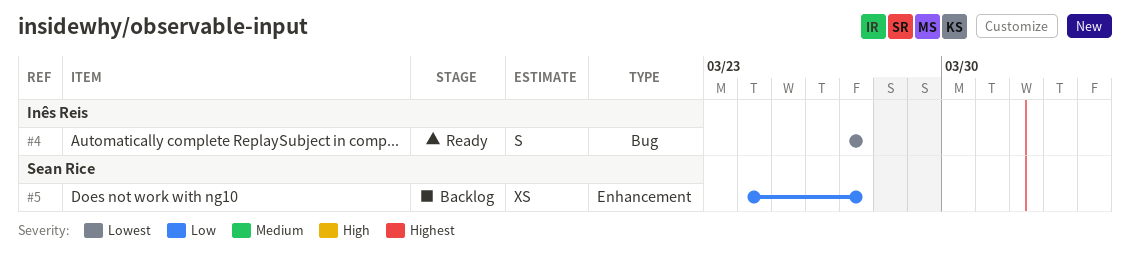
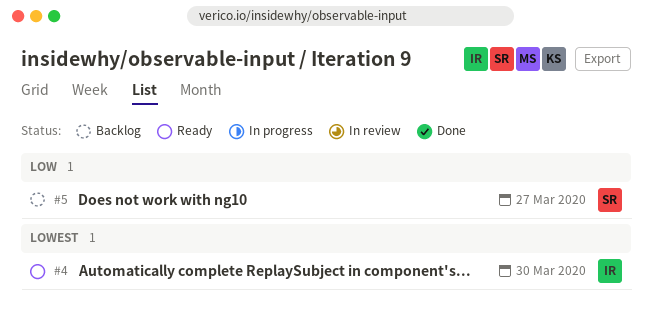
#4, due: Mar 27 -> Mar 30

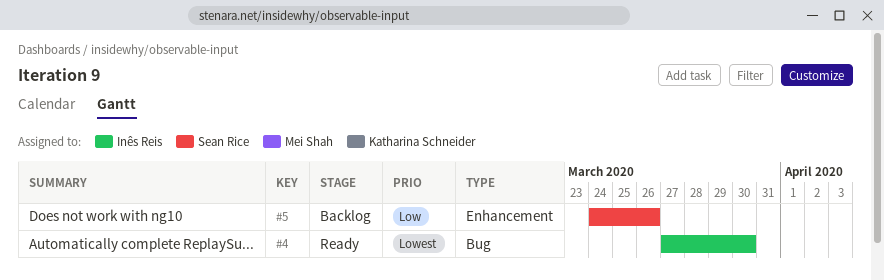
#5, due: Mar 27 -> Mar 26

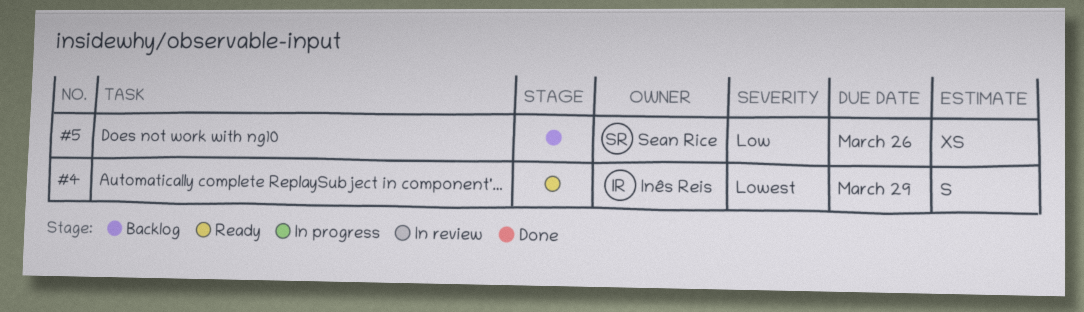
#4, due: Mar 30 -> Mar 29

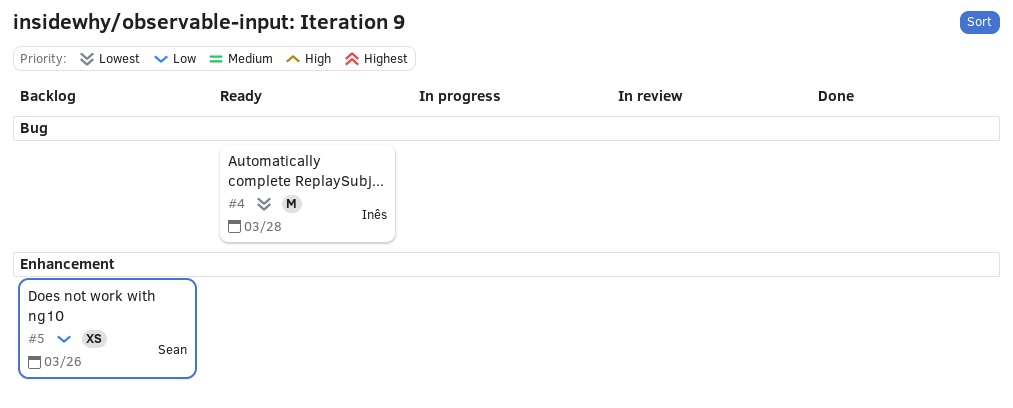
#4, estimate: S -> M
#4, due: Mar 29 -> Mar 28

